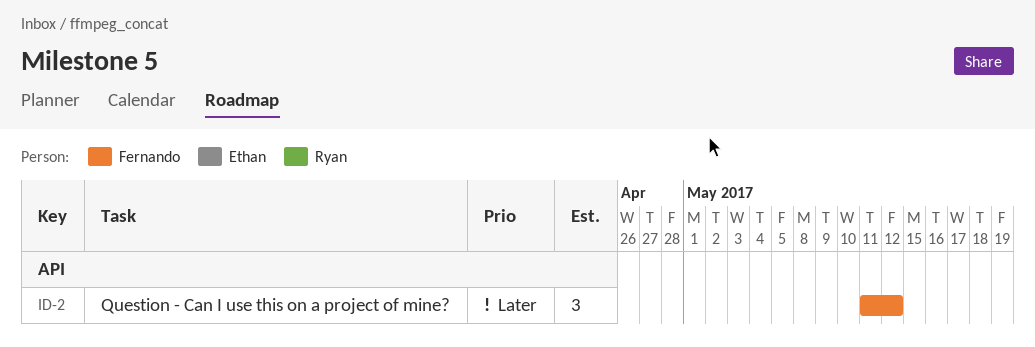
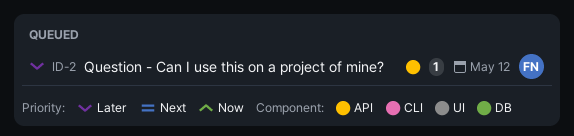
ID-2, estimate: 3 -> 1

